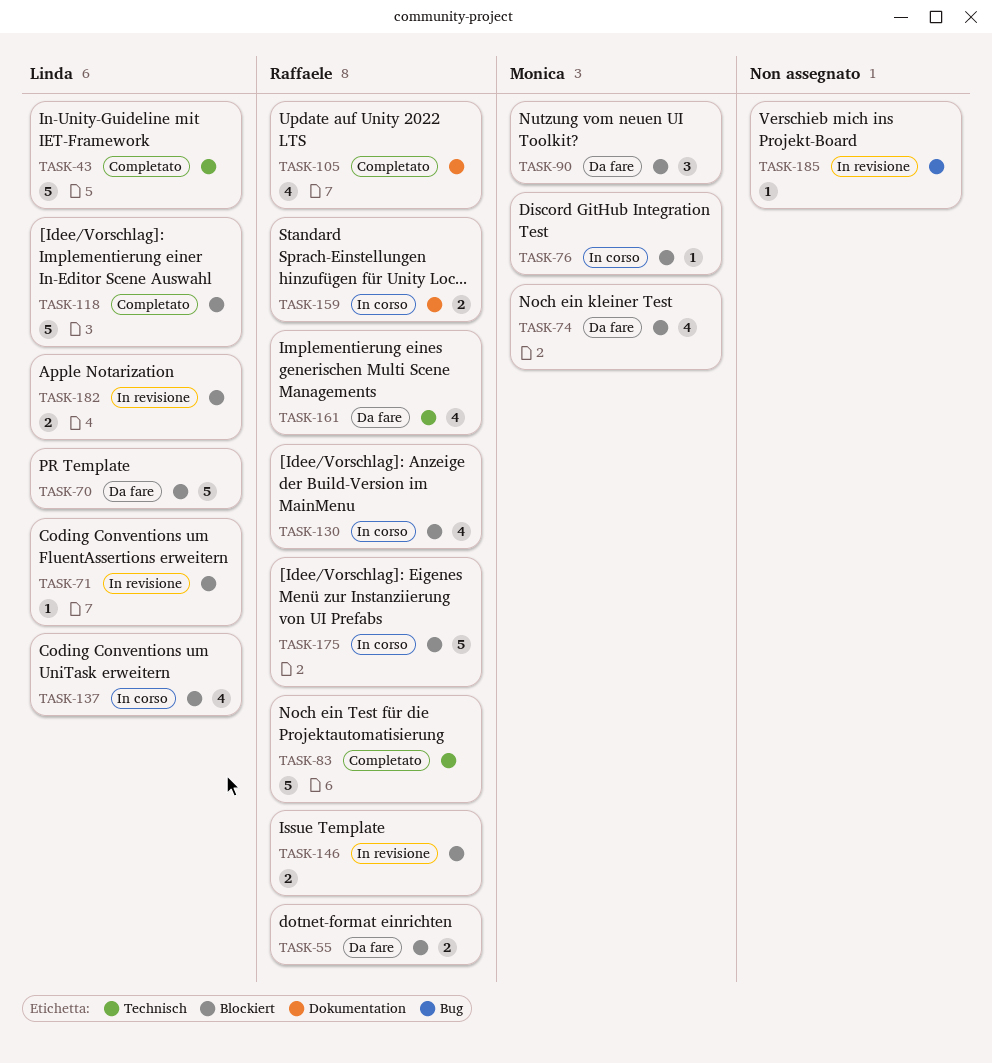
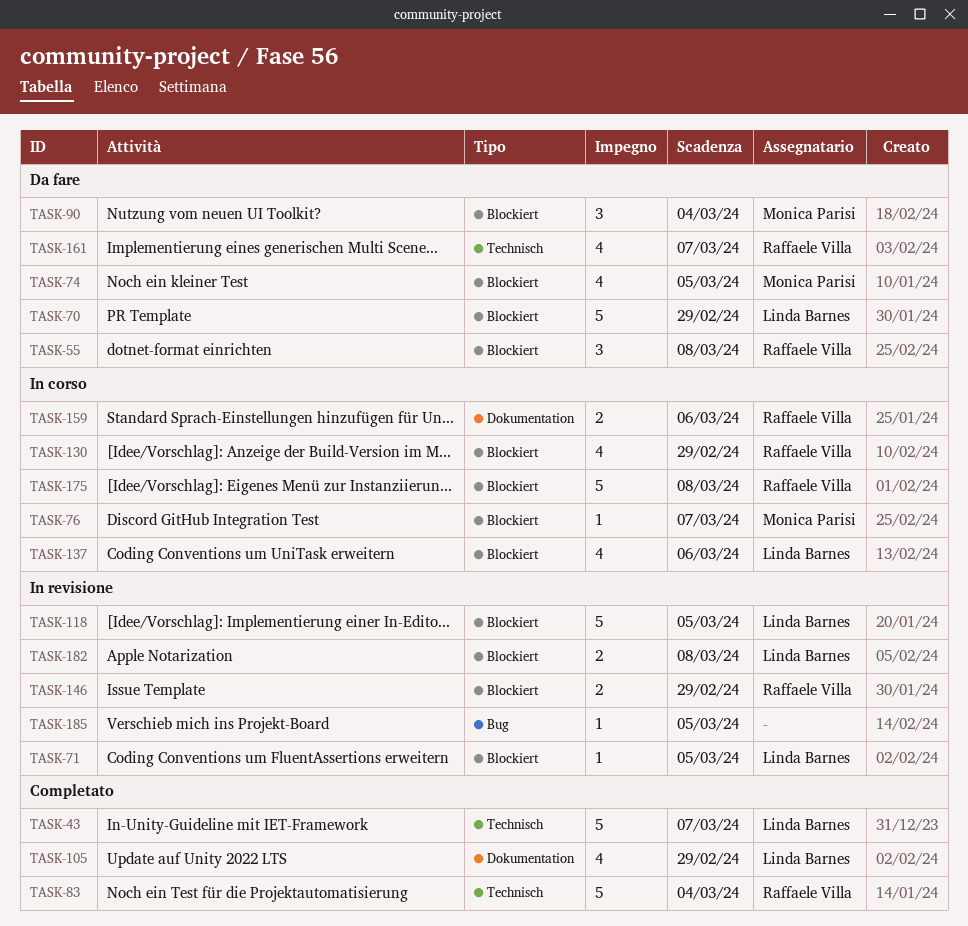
TASK-55, estimate: 2 -> 3
TASK-105, owner: Raffaele Villa -> Linda Barnes
TASK-118, status: Completato -> In revisione

